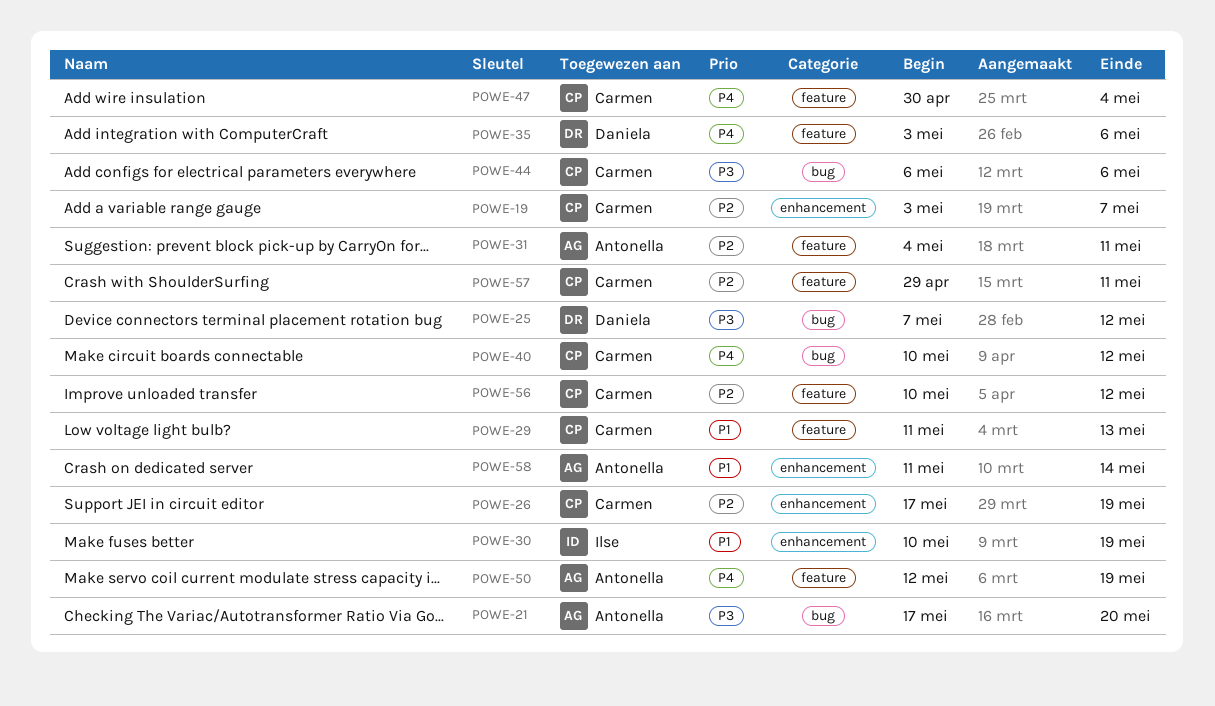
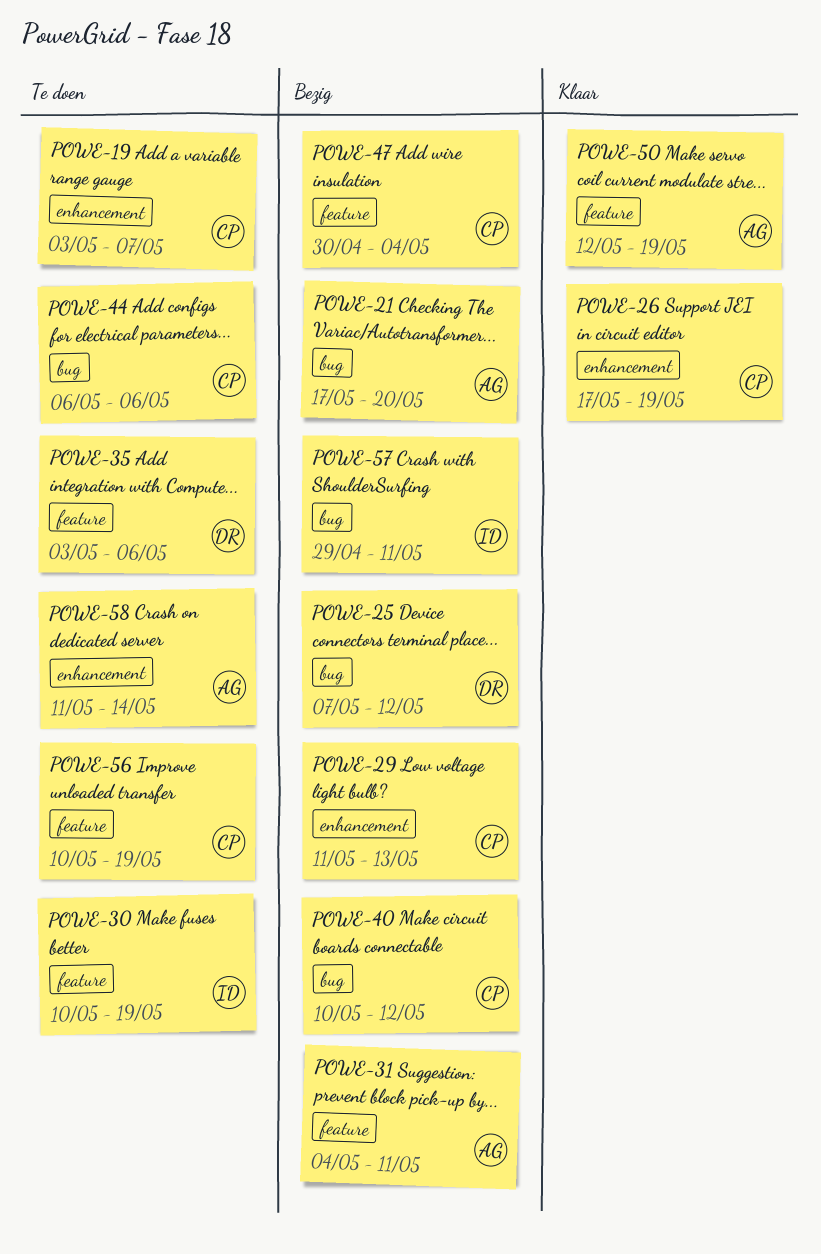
POWE-29, label: feature -> enhancement
POWE-30, label: enhancement -> feature
POWE-56, due: May 12 -> May 19
POWE-57, owner: Carmen -> Ilse
POWE-57, label: feature -> bug

